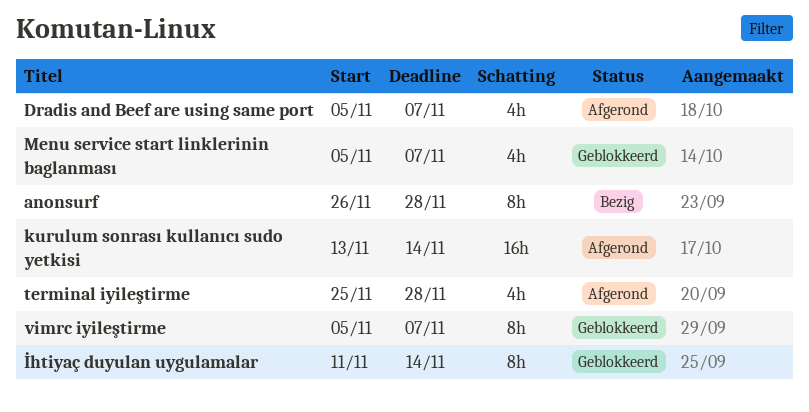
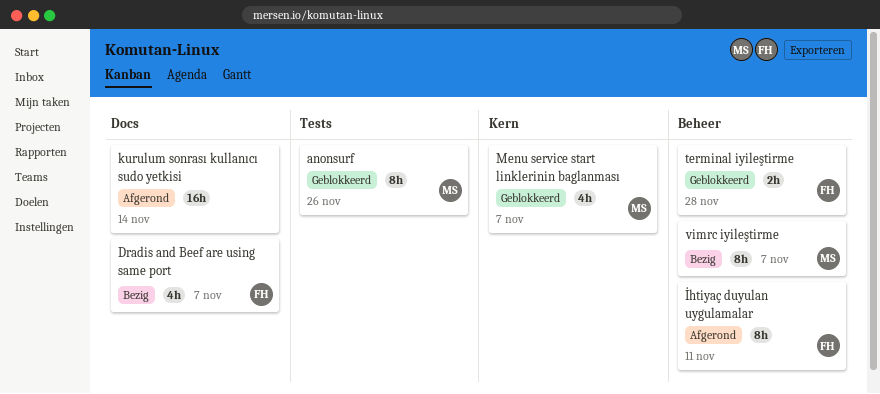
anonsurf, status: Bezig -> Geblokkeerd
anonsurf, due: Nov 28 -> Nov 26
Dradis and Beef are using same port, status: Afgerond -> Bezig
İhtiyaç duyulan uygulamalar, status: Geblokkeerd -> Afgerond
İhtiyaç duyulan uygulamalar, due: Nov 14 -> Nov 11
terminal iyileştirme, status: Afgerond -> Geblokkeerd
terminal iyileştirme, estimate: 4h -> 2h
vimrc iyileştirme, status: Geblokkeerd -> Bezig

